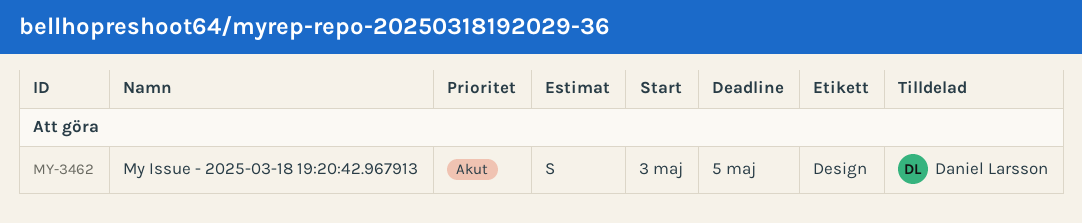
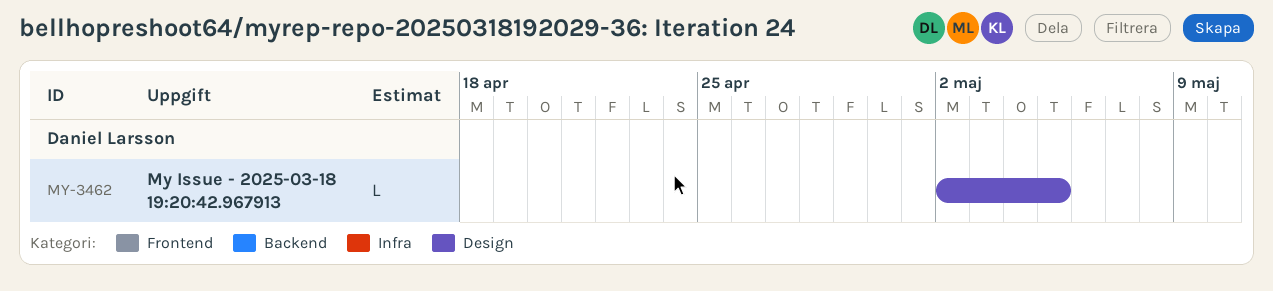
MY-3462, estimate: S -> L
MY-3462, start: May 3 -> May 2

